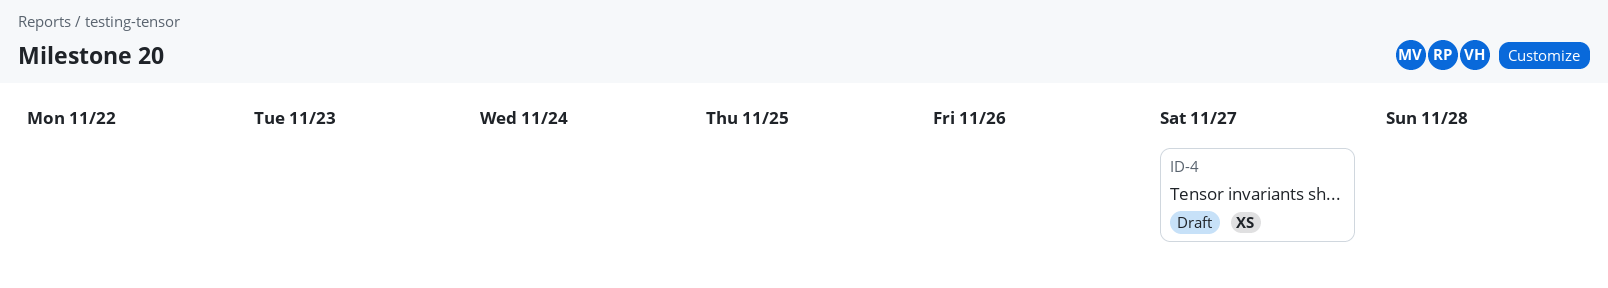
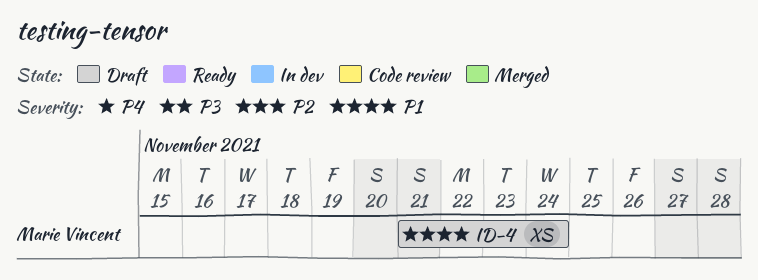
ID-4, due: Nov 27 -> Nov 24

